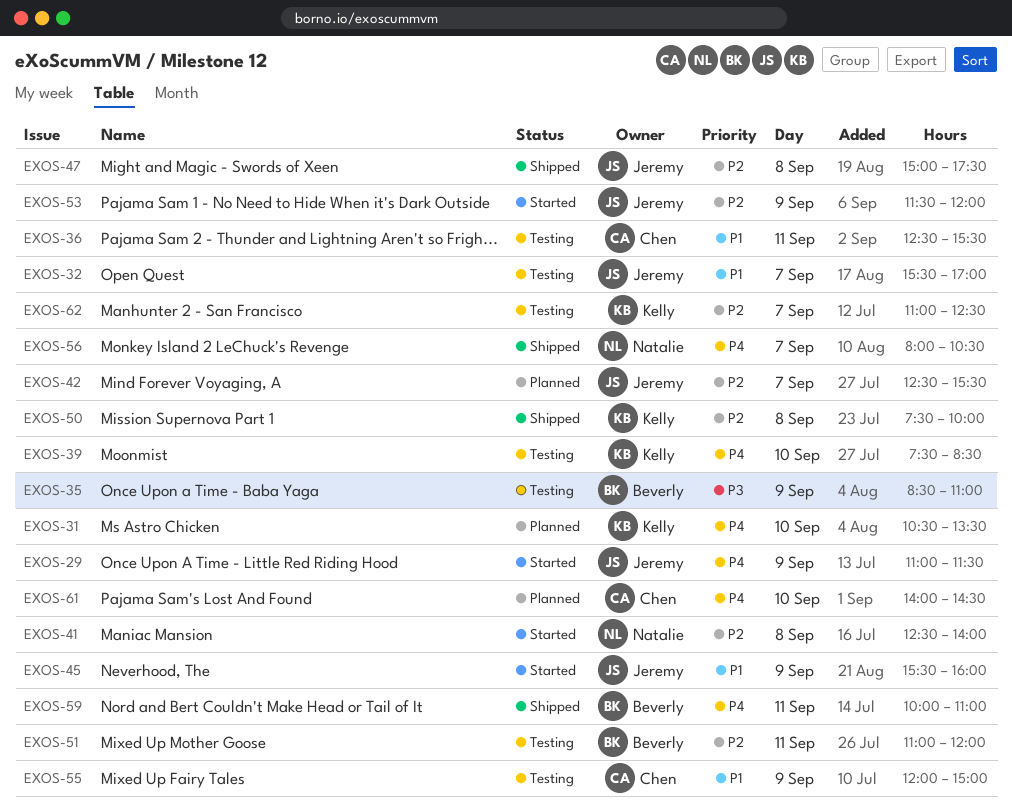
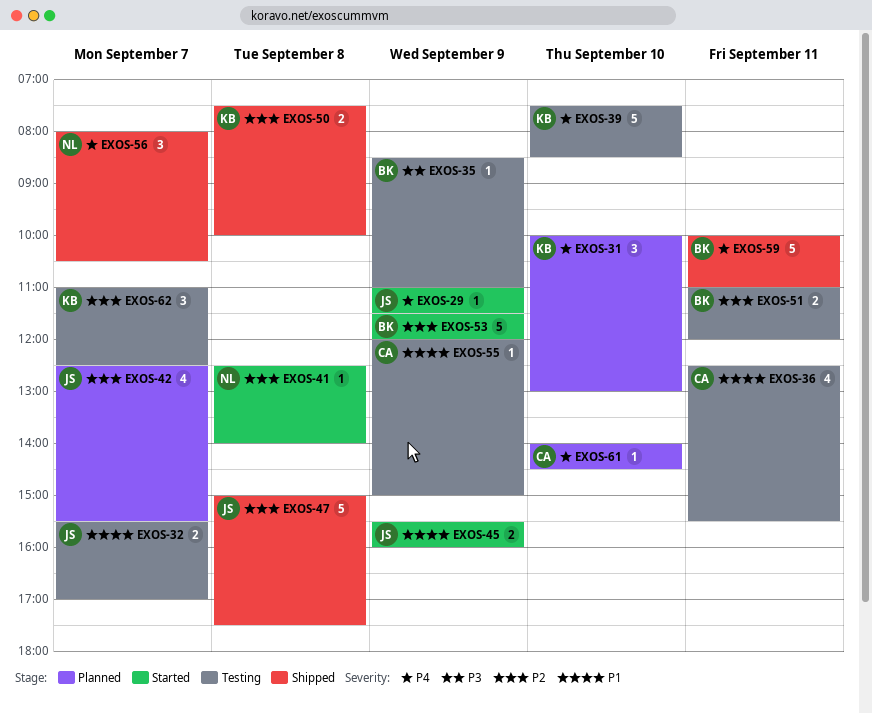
EXOS-31, begins: 10:30 -> 10:00
EXOS-31, ends: 13:30 -> 13:00
EXOS-53, owner: Jeremy -> Beverly

